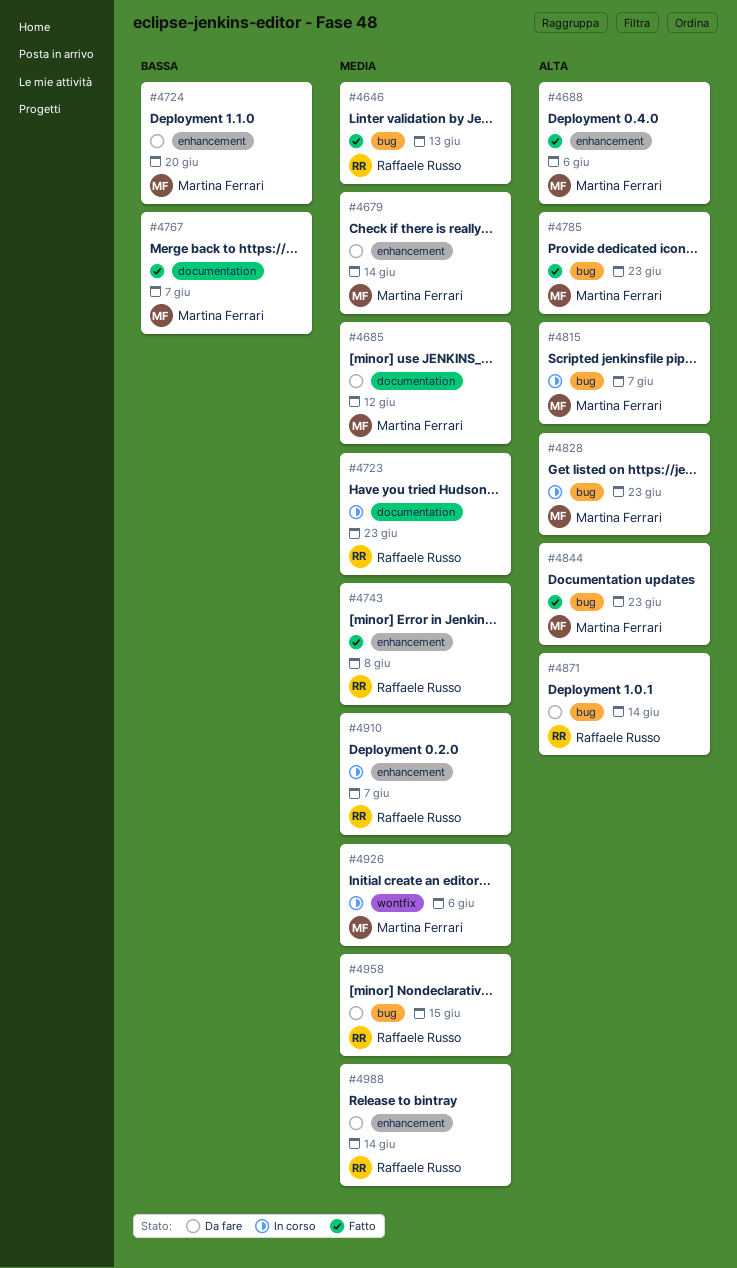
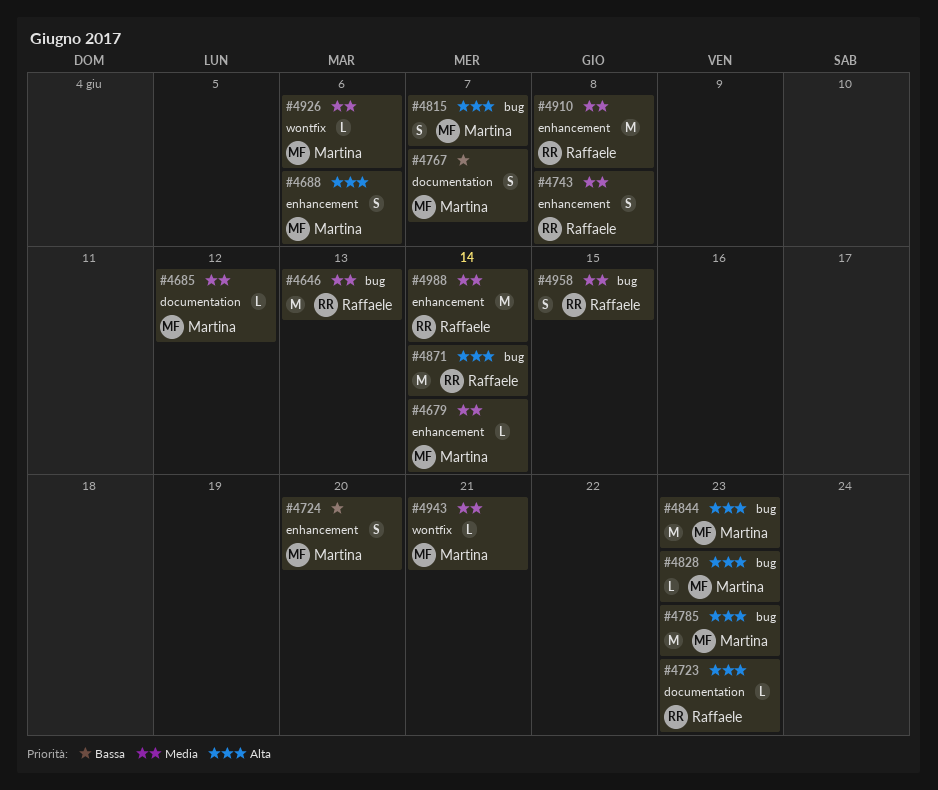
#4723, priority: Media -> Alta
#4910, due: Jun 7 -> Jun 8
#4943: none -> present

